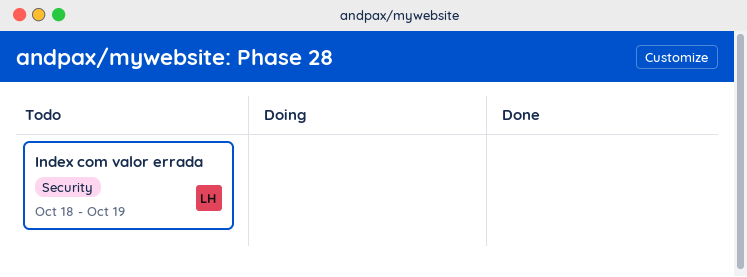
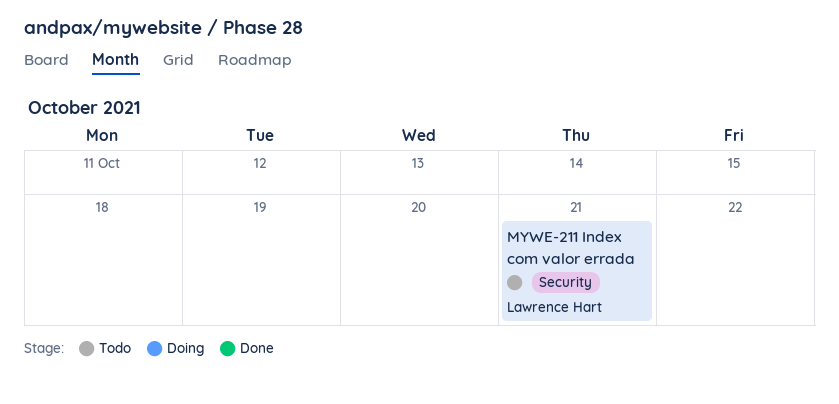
Index com valor errada, due: Oct 19 -> Oct 21

